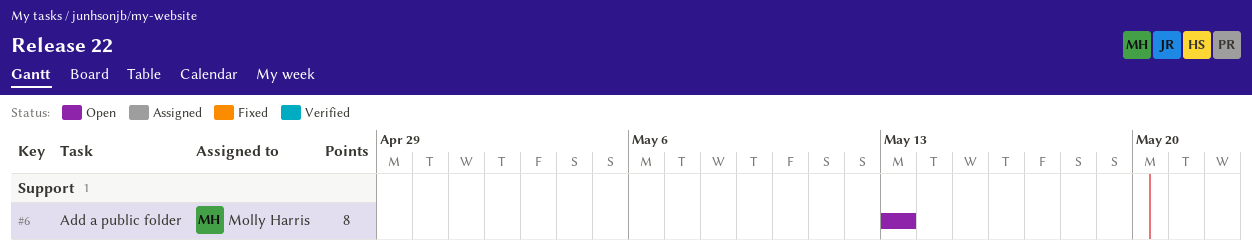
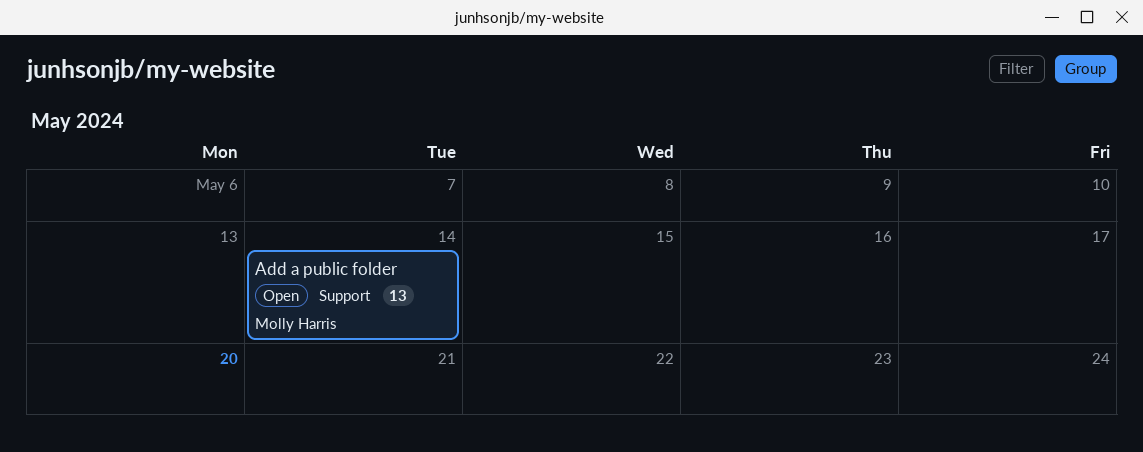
Add a public folder, estimate: 8 -> 13
Add a public folder, due: May 13 -> May 14

